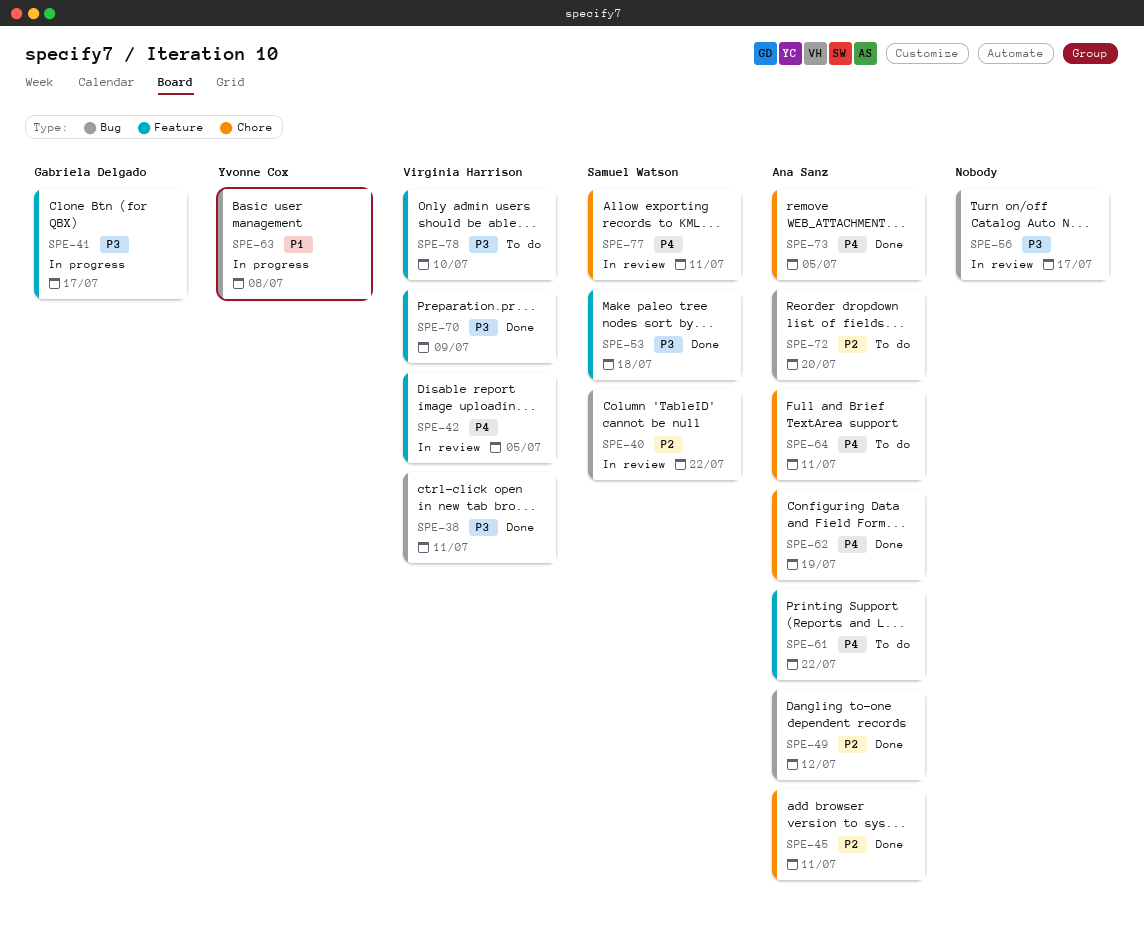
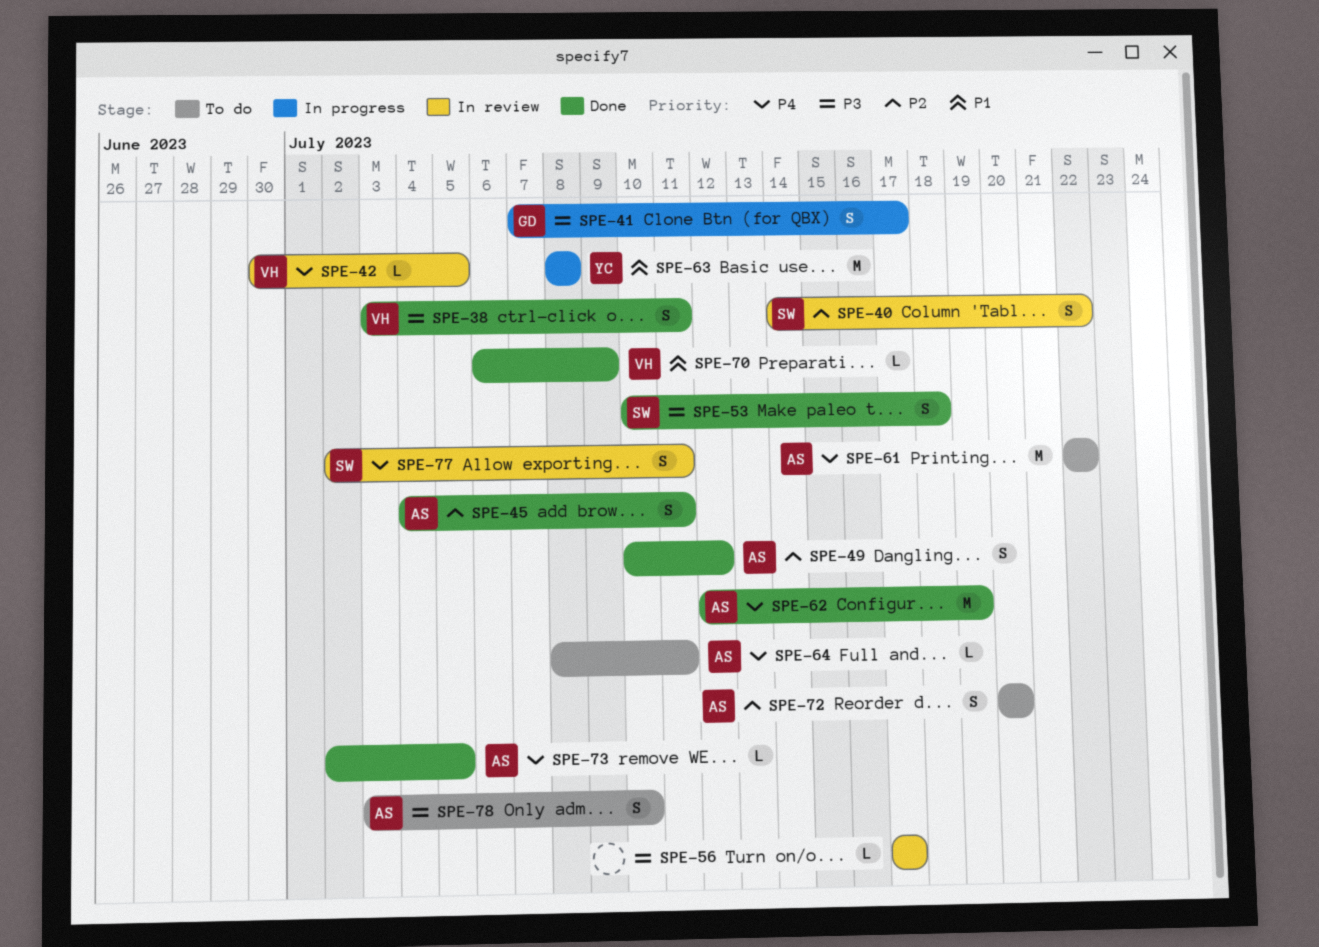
SPE-70, priority: P3 -> P1
SPE-78, owner: Virginia Harrison -> Ana Sanz

